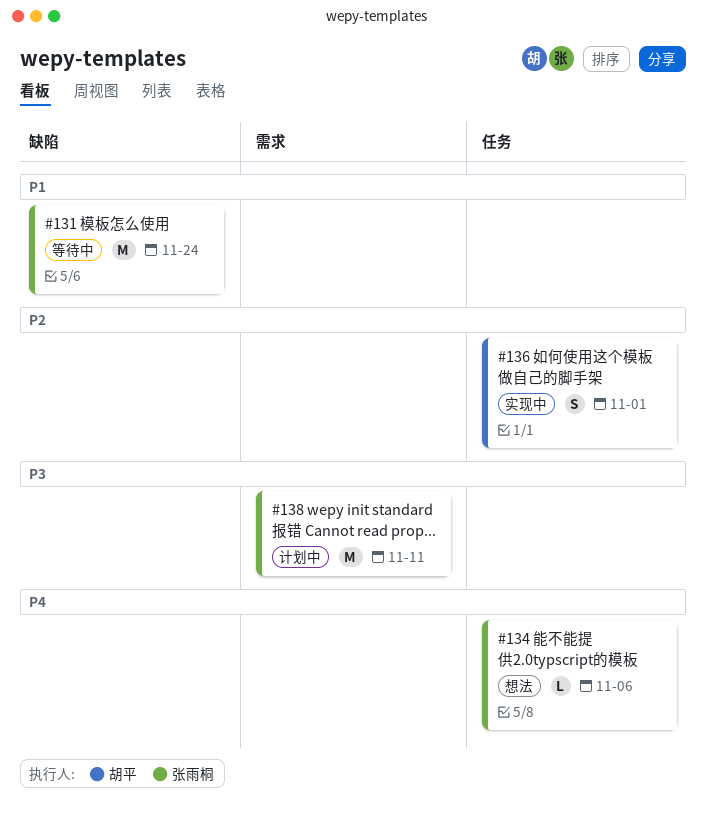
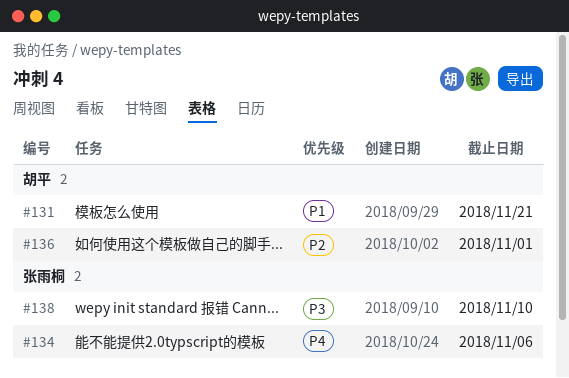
#131, owner: 张雨桐 -> 胡平
#131, due: Nov 24 -> Nov 21
#138, due: Nov 11 -> Nov 10

